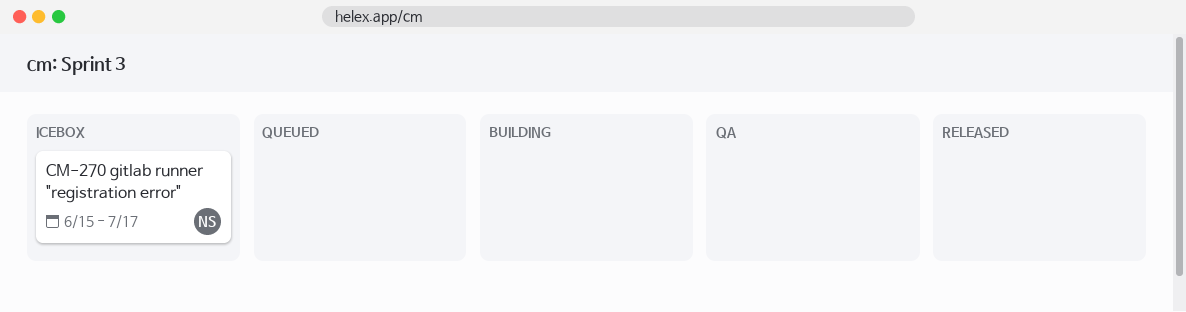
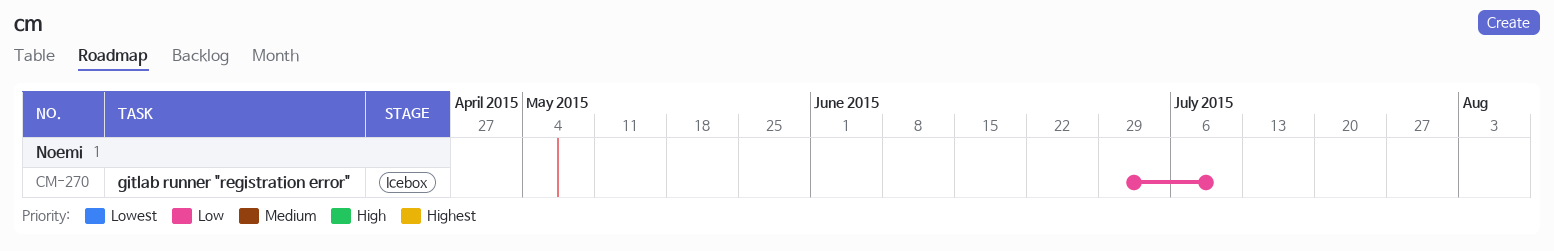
CM-270, start: Jun 15 -> Jun 29
CM-270, due: Jul 17 -> Jul 10

